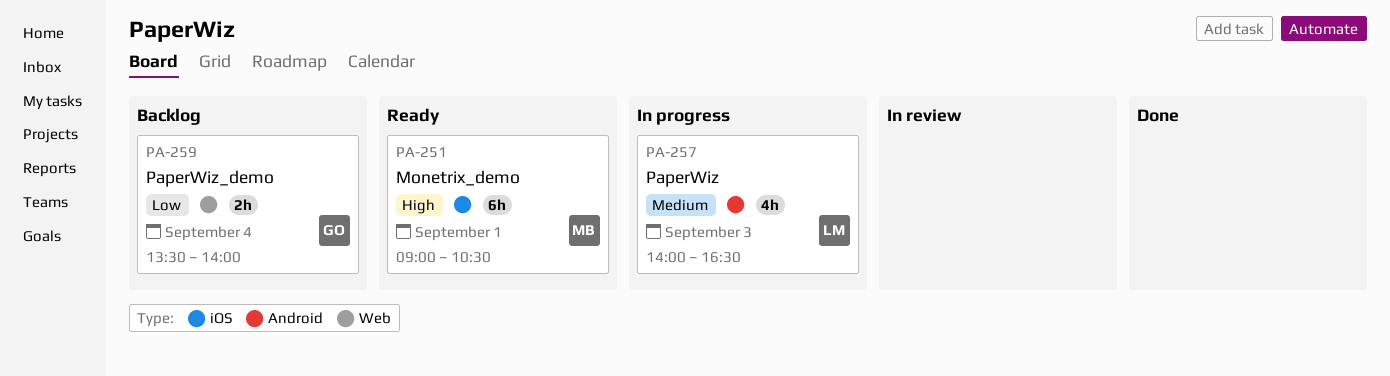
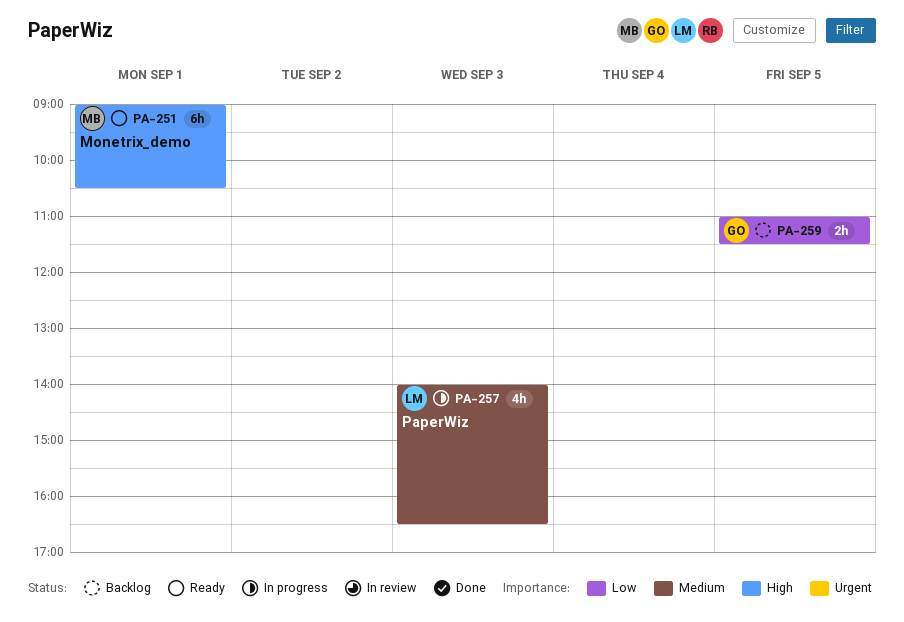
PA-259, day: Sep 4 -> Sep 5
PA-259, begins: 13:30 -> 11:00
PA-259, ends: 14:00 -> 11:30

